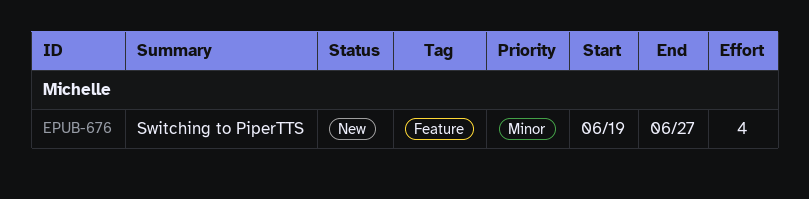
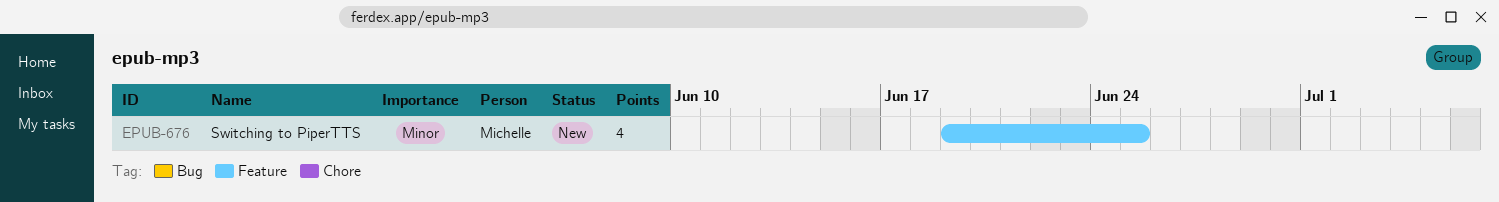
EPUB-676, due: Jun 27 -> Jun 25

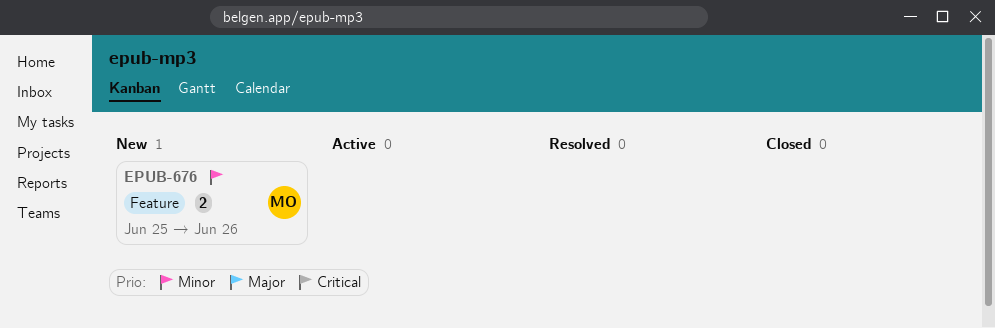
EPUB-676, estimate: 4 -> 2
EPUB-676, start: Jun 19 -> Jun 25
EPUB-676, due: Jun 25 -> Jun 26

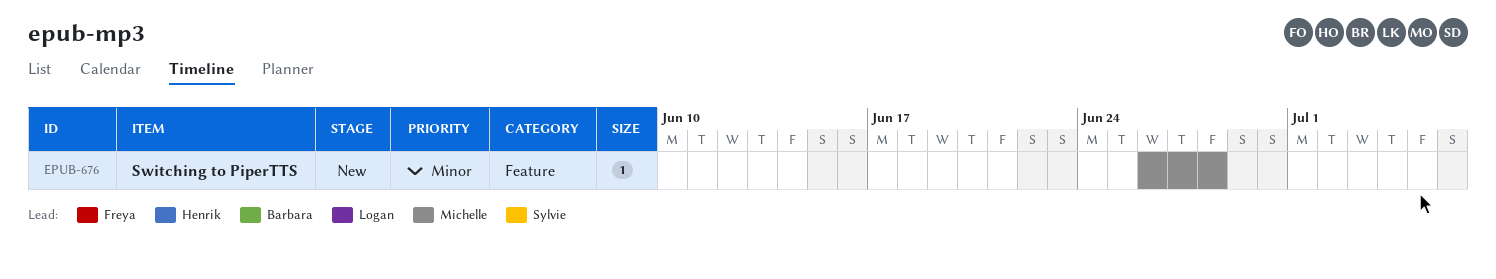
EPUB-676, estimate: 2 -> 1
EPUB-676, start: Jun 25 -> Jun 26
EPUB-676, due: Jun 26 -> Jun 28

